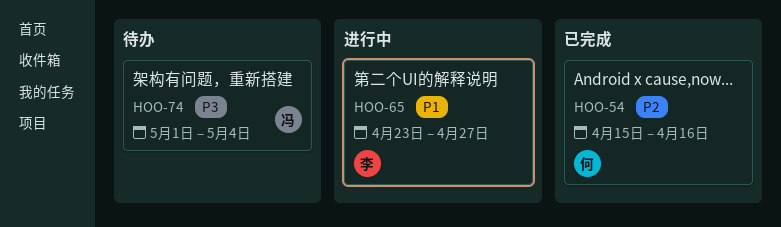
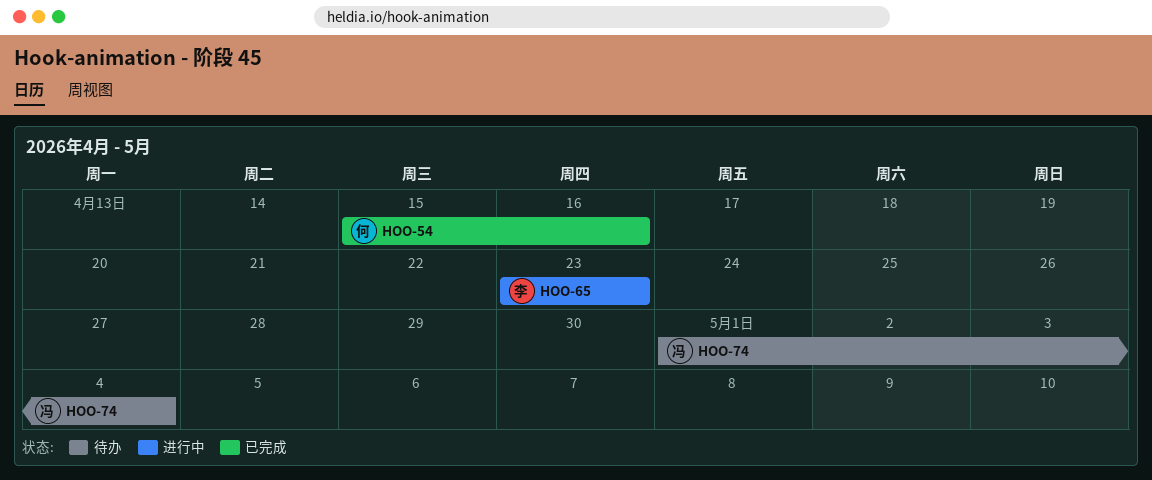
HOO-65, due: Apr 27 -> Apr 23

